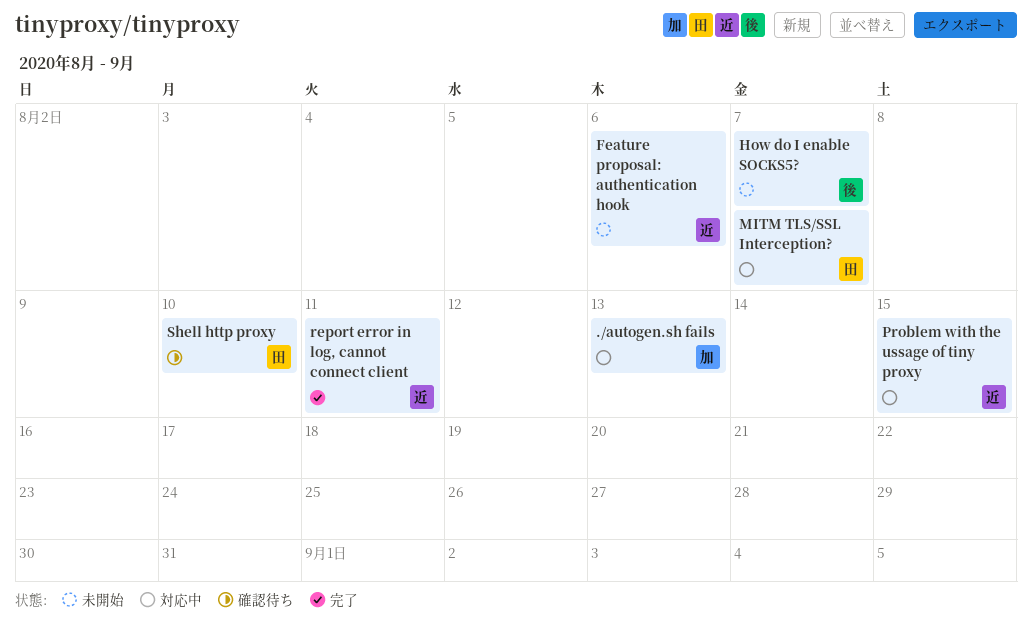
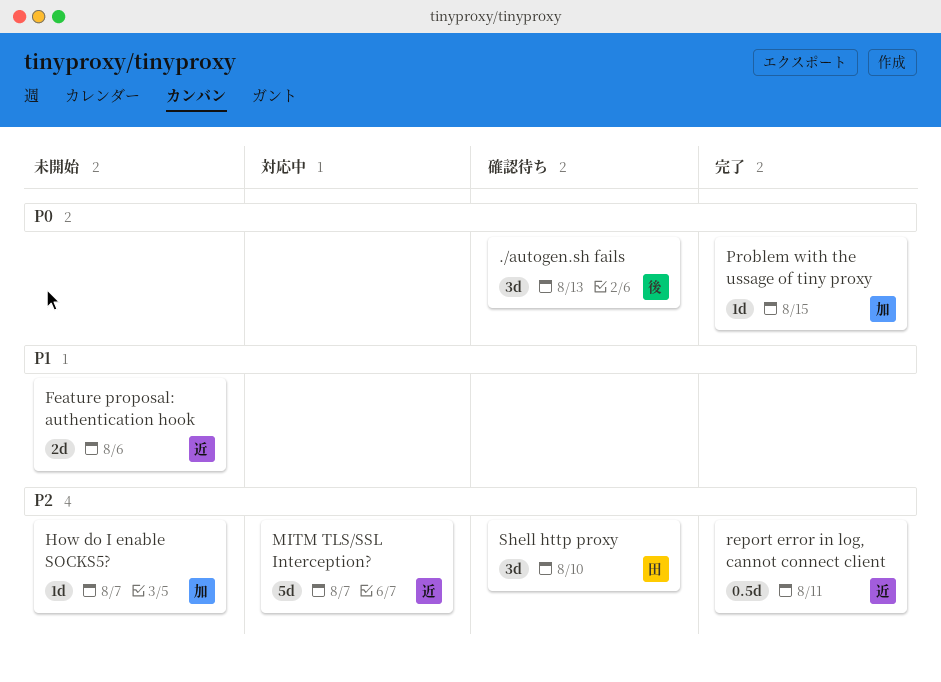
./autogen.sh fails, status: 対応中 -> 確認待ち
./autogen.sh fails, owner: 加 -> 後
How do I enable SOCKS5?, owner: 後 -> 加
MITM TLS/SSL Interception?, owner: 田 -> 近
Problem with the ussage of tiny proxy, status: 対応中 -> 完了
Problem with the ussage of tiny proxy, owner: 近 -> 加

